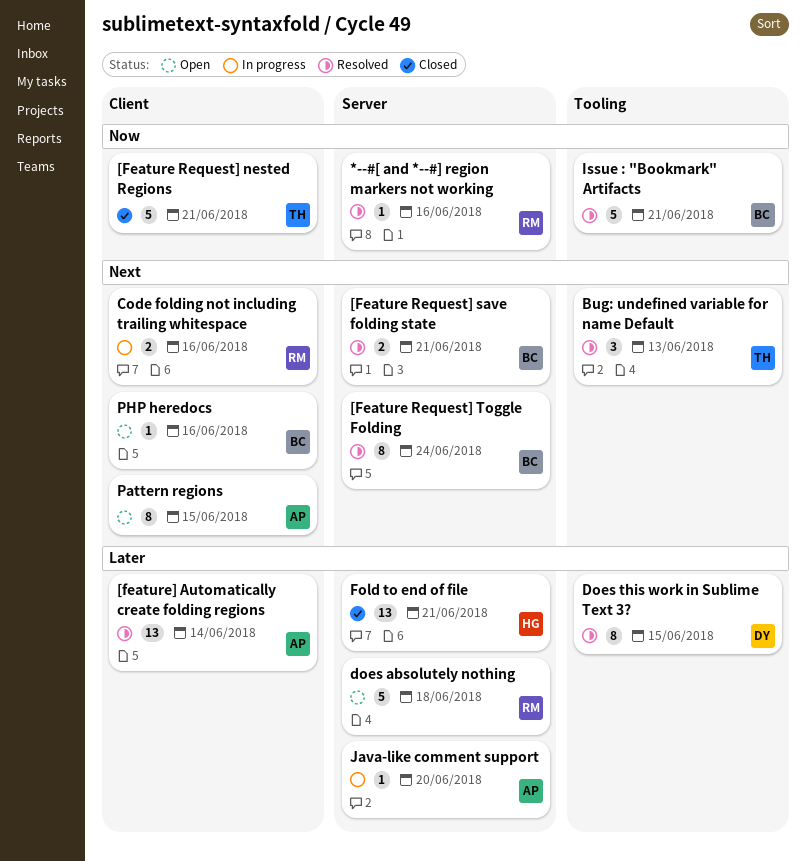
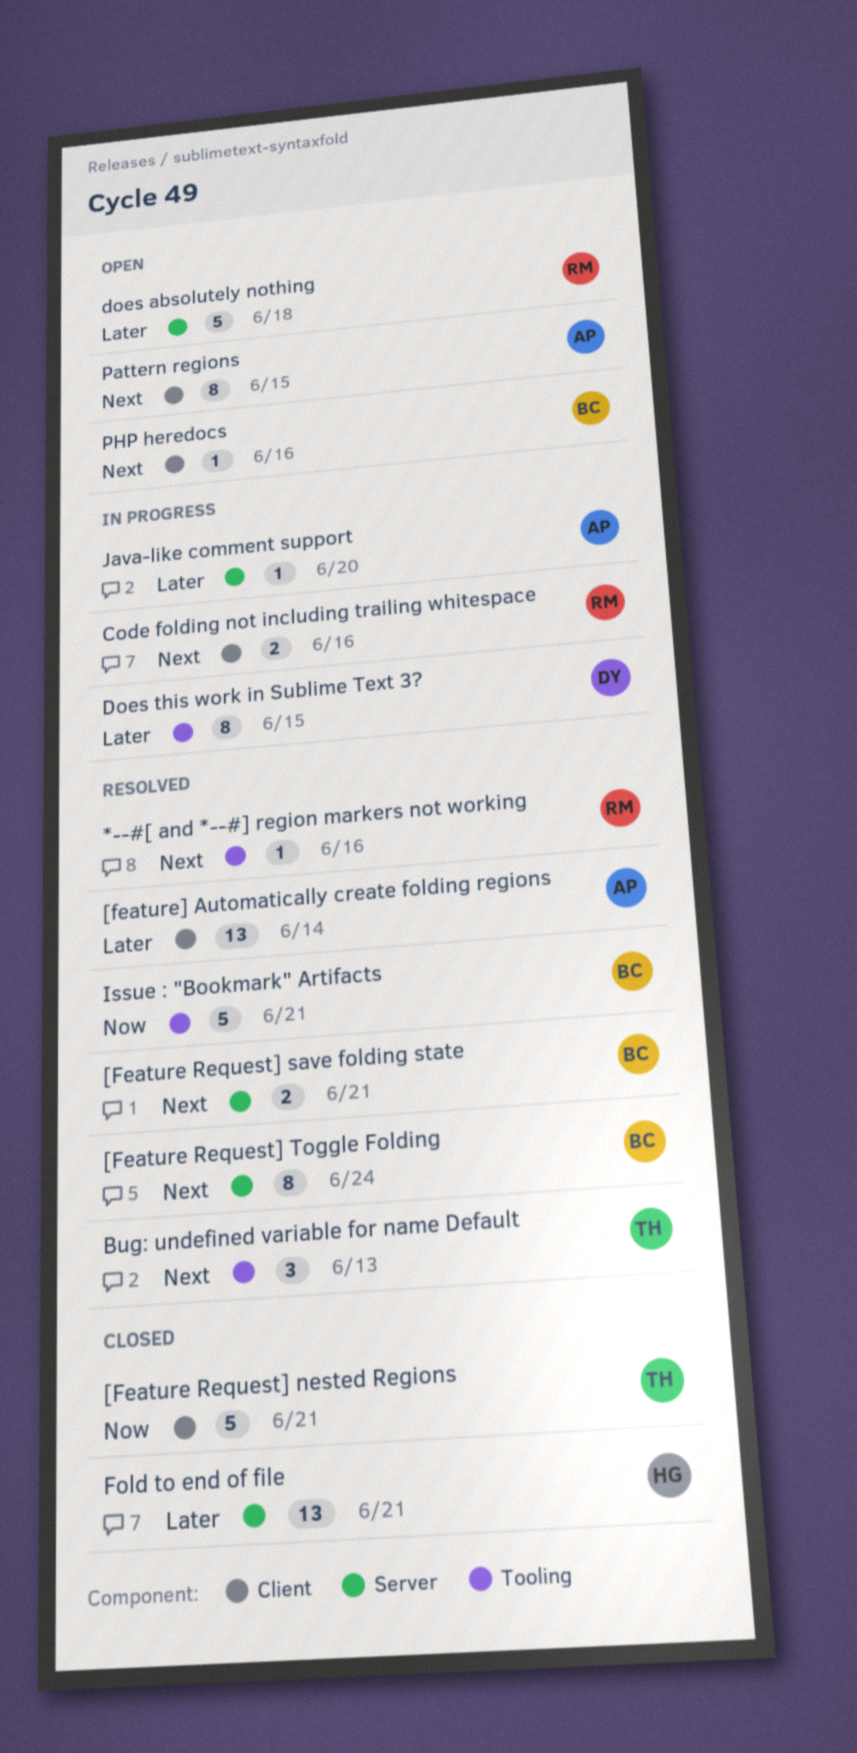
*--#[ and *--#] region markers not working, priority: Now -> Next
*--#[ and *--#] region markers not working, label: Server -> Tooling
Does this work in Sublime Text 3?, status: Resolved -> In progress

